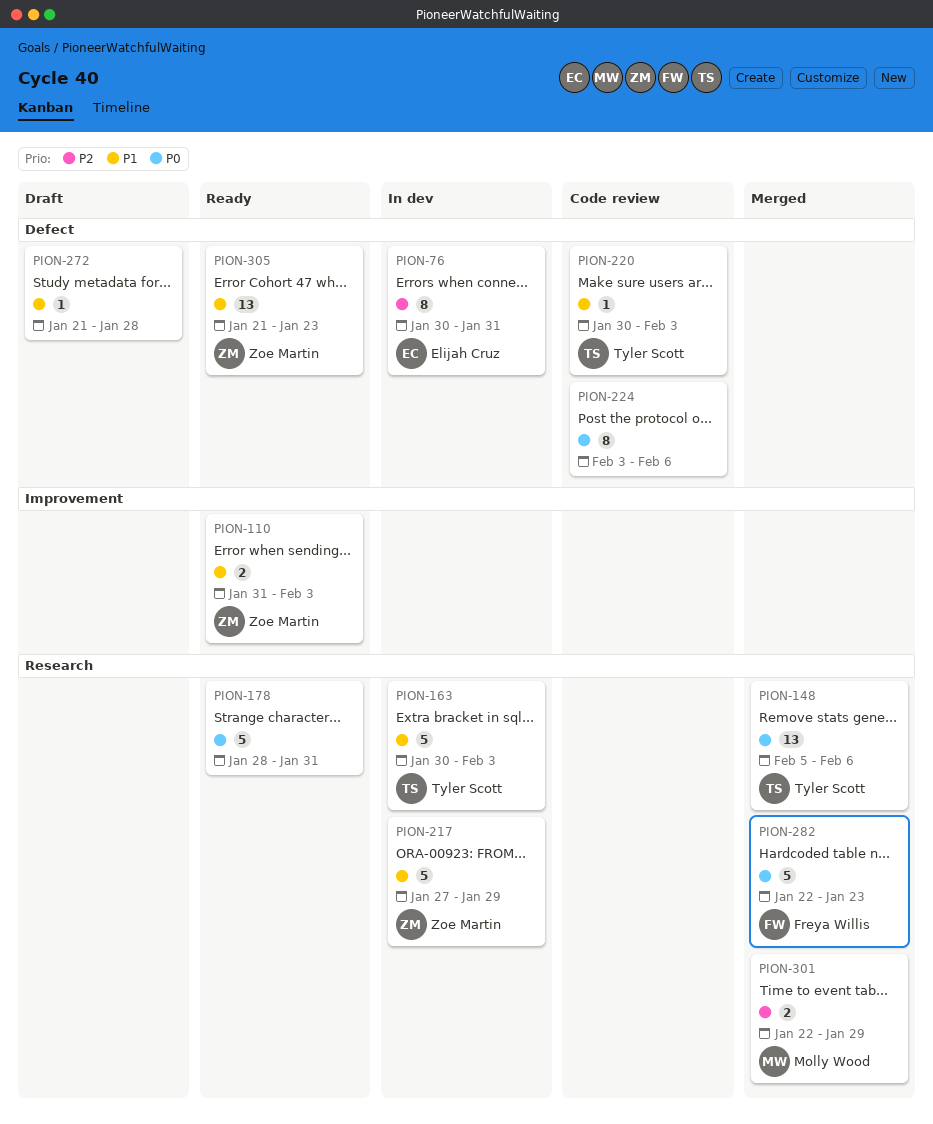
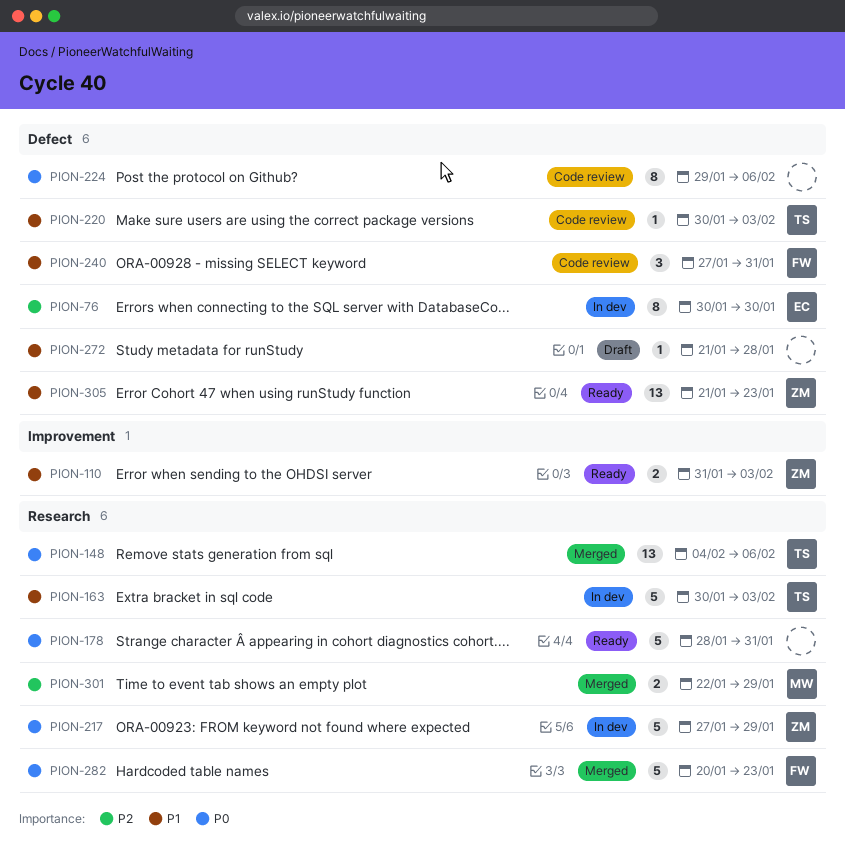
PION-76, due: Jan 31 -> Jan 30
PION-148, start: Feb 5 -> Feb 4
PION-217, priority: P1 -> P0
PION-224, start: Feb 3 -> Jan 29
PION-240: none -> present
PION-282, start: Jan 22 -> Jan 20

